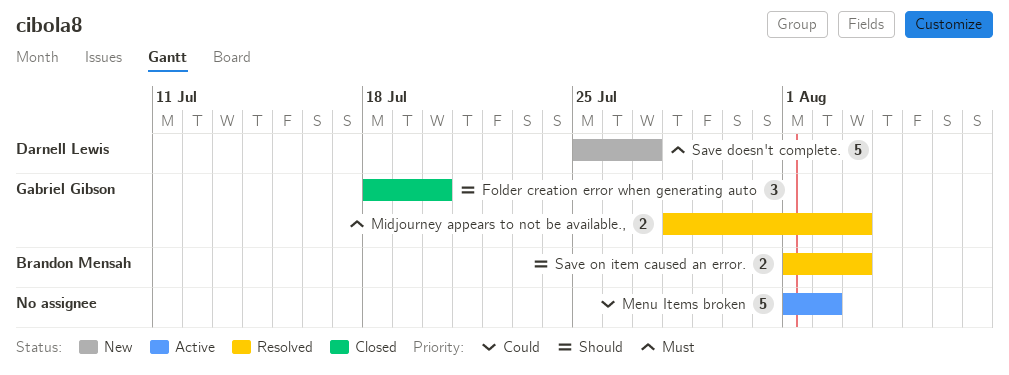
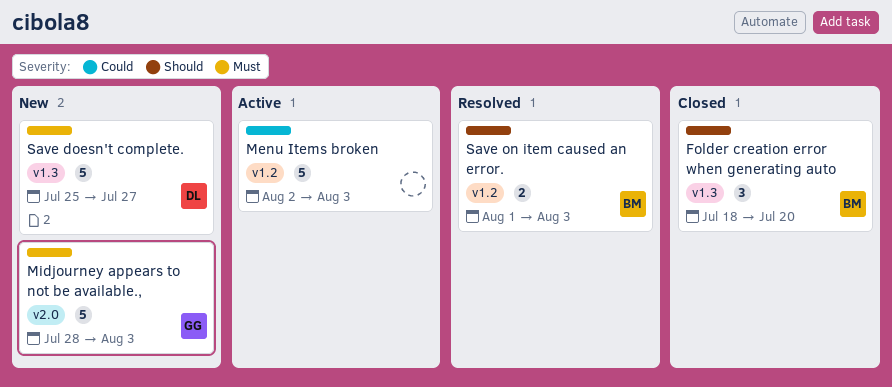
Folder creation error when generating auto, owner: Gabriel Gibson -> Brandon Mensah
Menu Items broken, start: Aug 1 -> Aug 2
Menu Items broken, due: Aug 2 -> Aug 3
Midjourney appears to not be available.,, status: Resolved -> New
Midjourney appears to not be available.,, estimate: 2 -> 5

